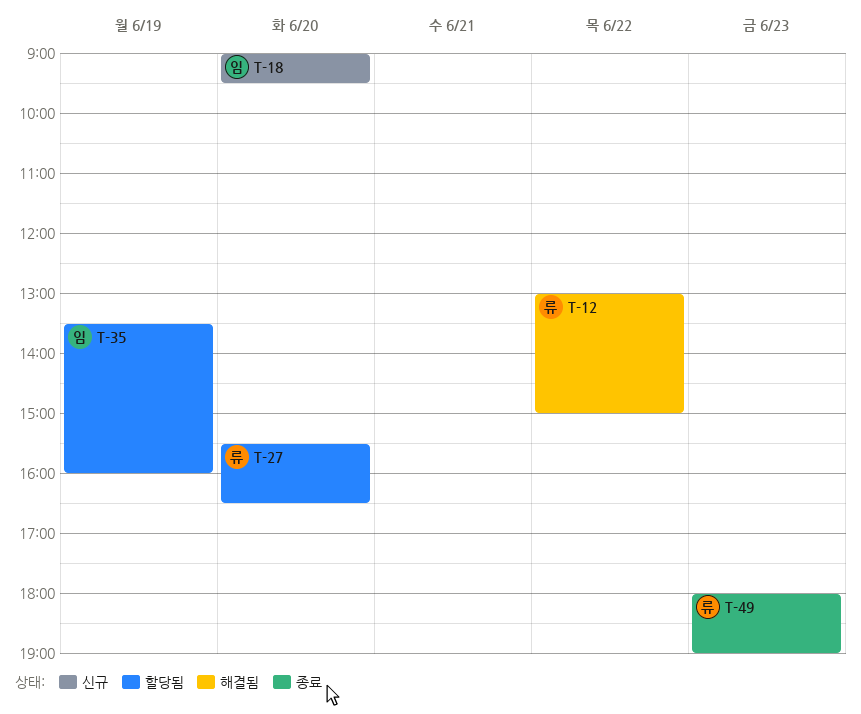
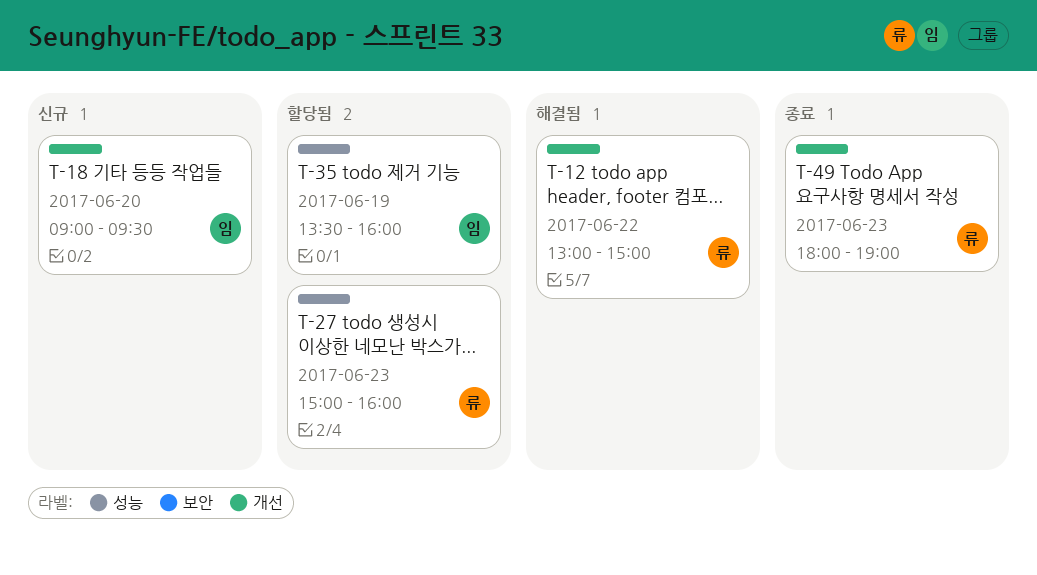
T-27, day: Jun 20 -> Jun 23
T-27, begins: 15:30 -> 15:00
T-27, ends: 16:30 -> 16:00

